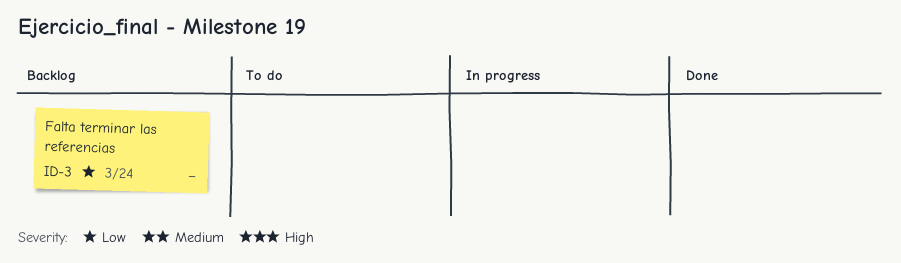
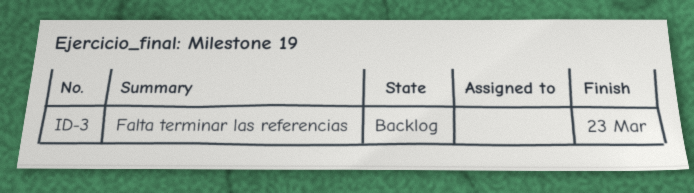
ID-3, due: Mar 24 -> Mar 23

